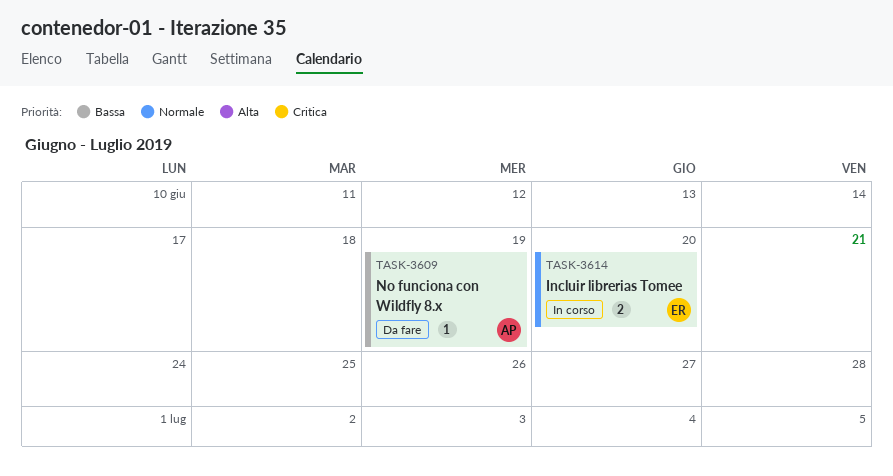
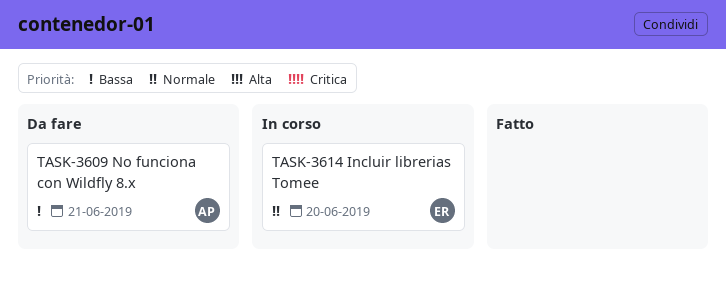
TASK-3609, due: Jun 19 -> Jun 21

